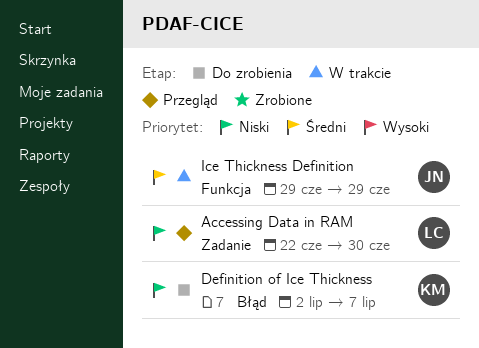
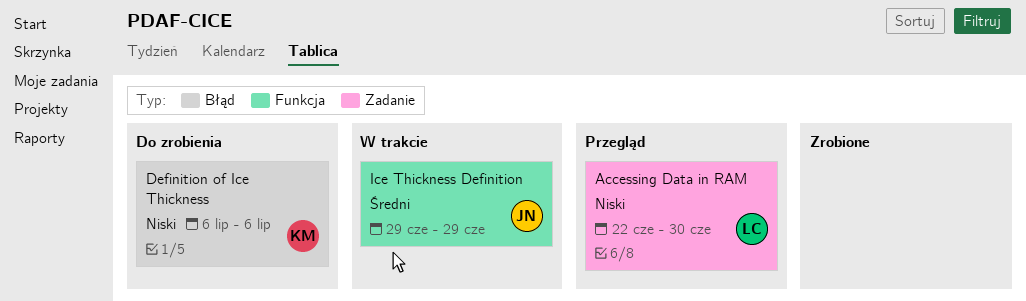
Definition of Ice Thickness, start: Jul 2 -> Jul 6
Definition of Ice Thickness, due: Jul 7 -> Jul 6

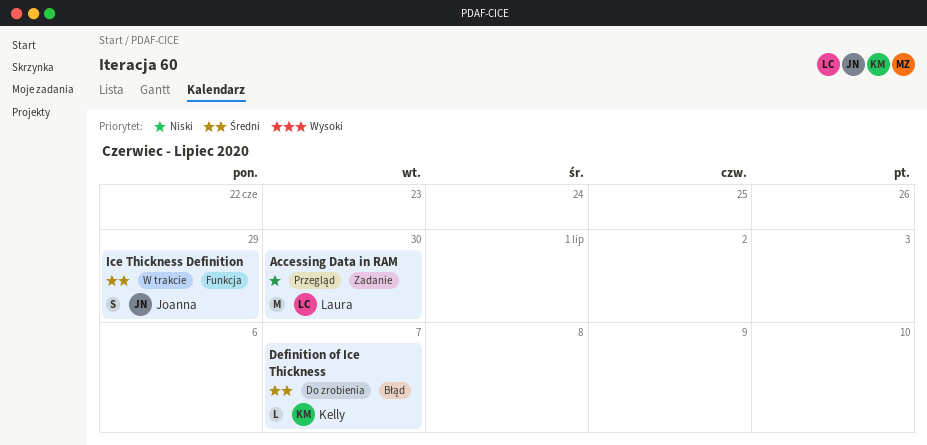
Definition of Ice Thickness, priority: Niski -> Średni
Definition of Ice Thickness, due: Jul 6 -> Jul 7

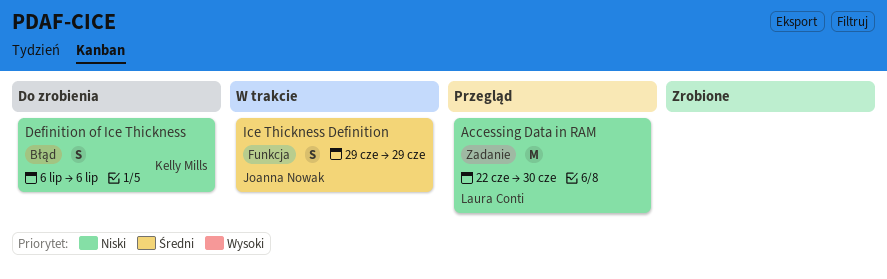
Definition of Ice Thickness, priority: Średni -> Niski
Definition of Ice Thickness, estimate: L -> S
Definition of Ice Thickness, due: Jul 7 -> Jul 6

